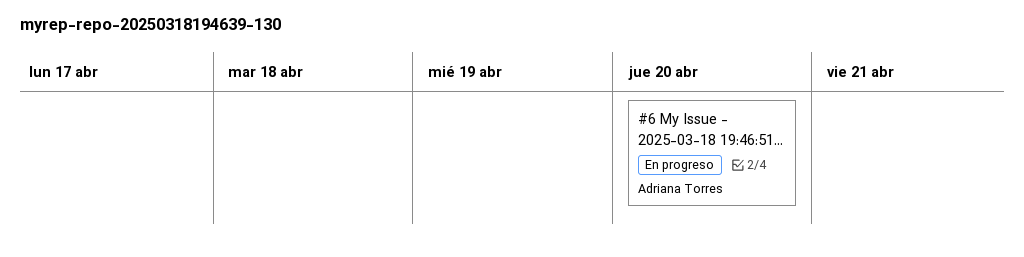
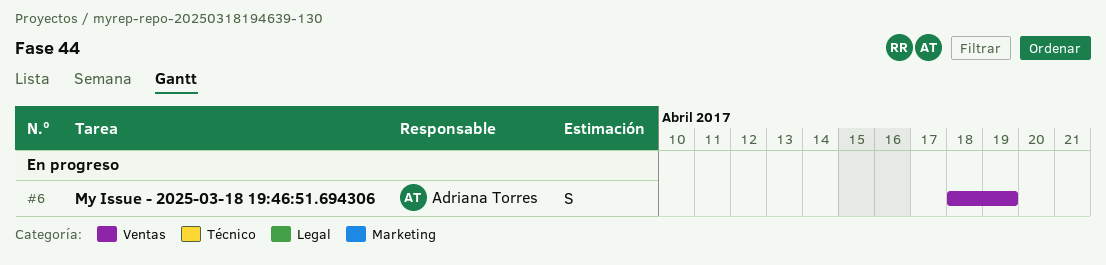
#6, due: Apr 20 -> Apr 19

